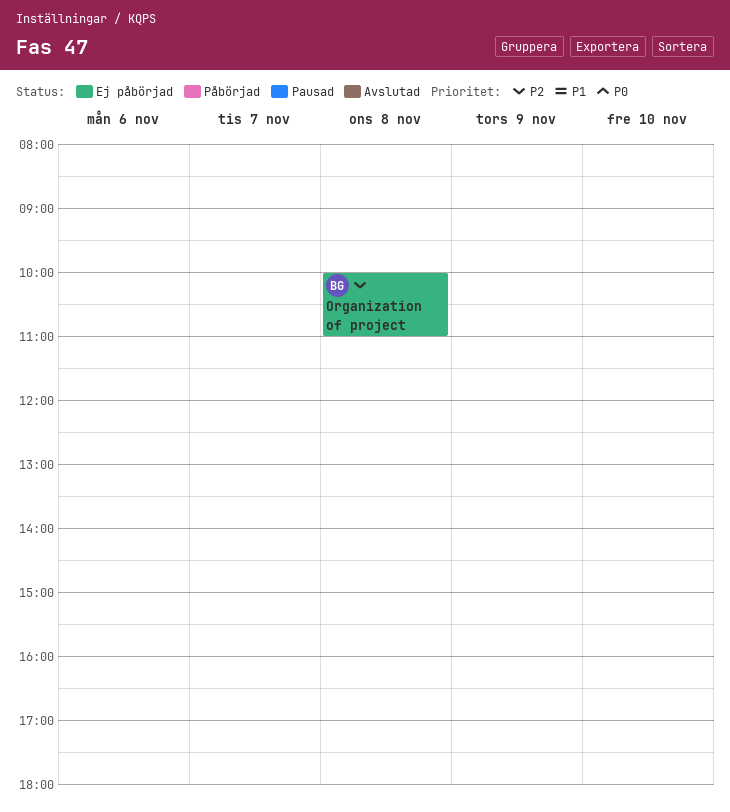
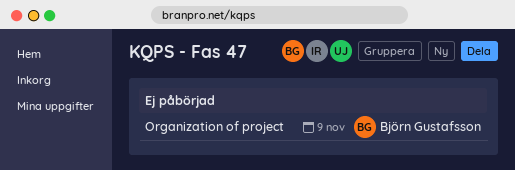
Organization of project, day: Nov 8 -> Nov 9

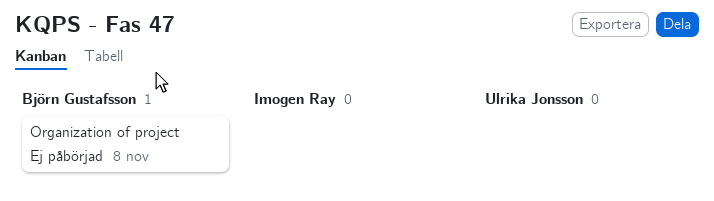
Organization of project, day: Nov 9 -> Nov 8

